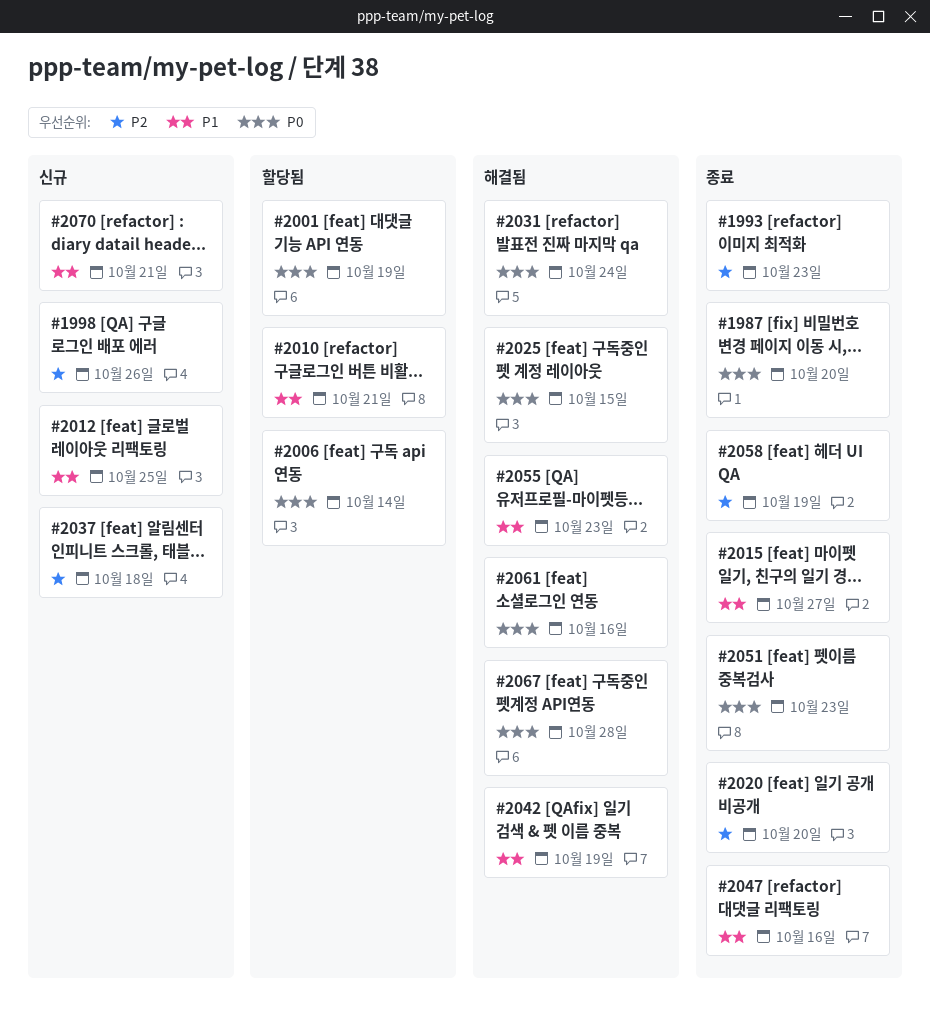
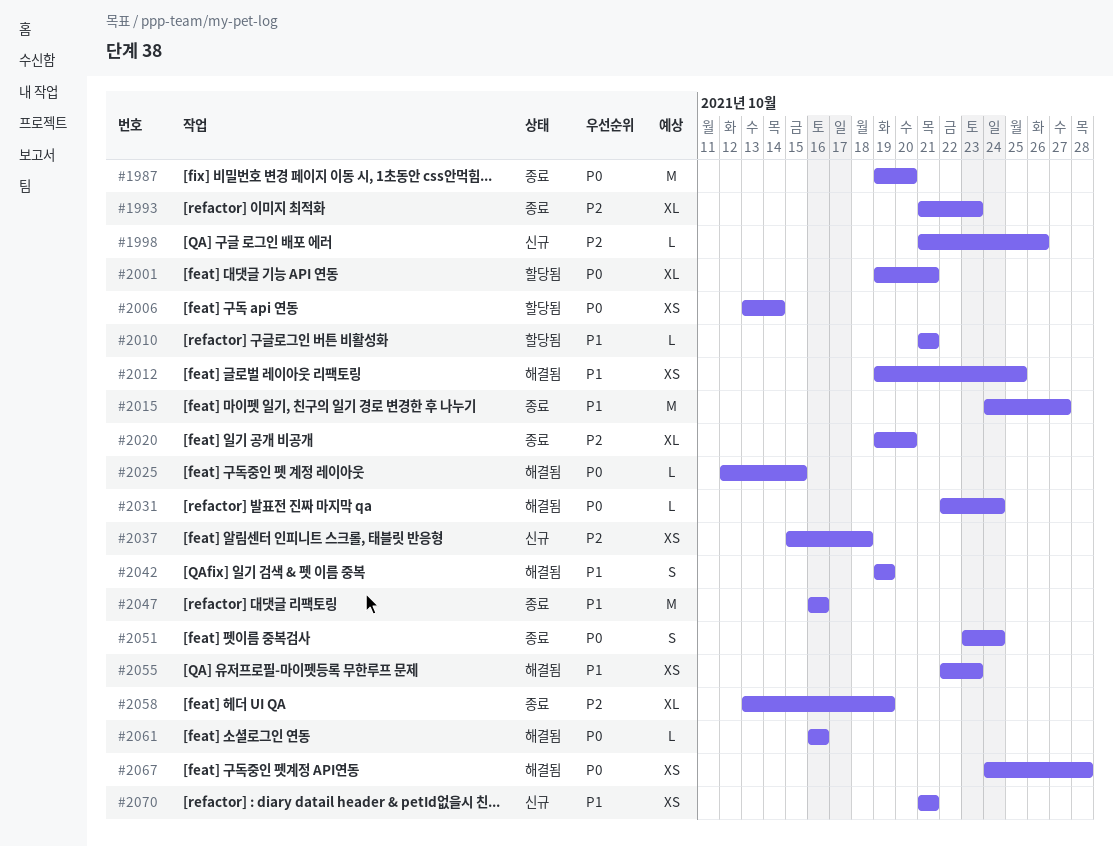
#2001, due: Oct 19 -> Oct 21
#2012, status: 신규 -> 해결됨
#2051, due: Oct 23 -> Oct 24

